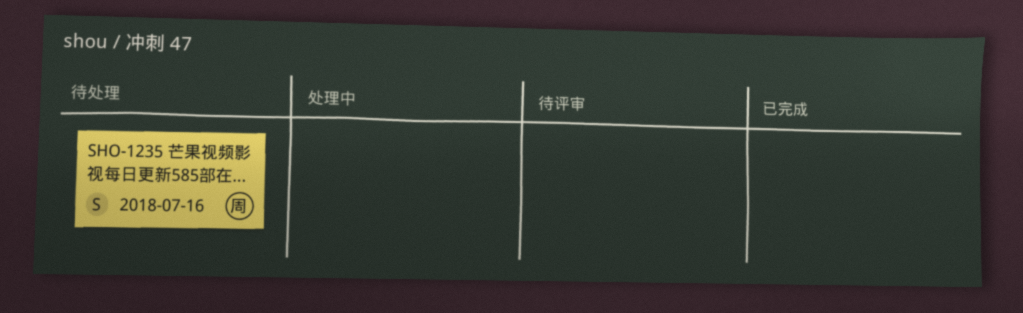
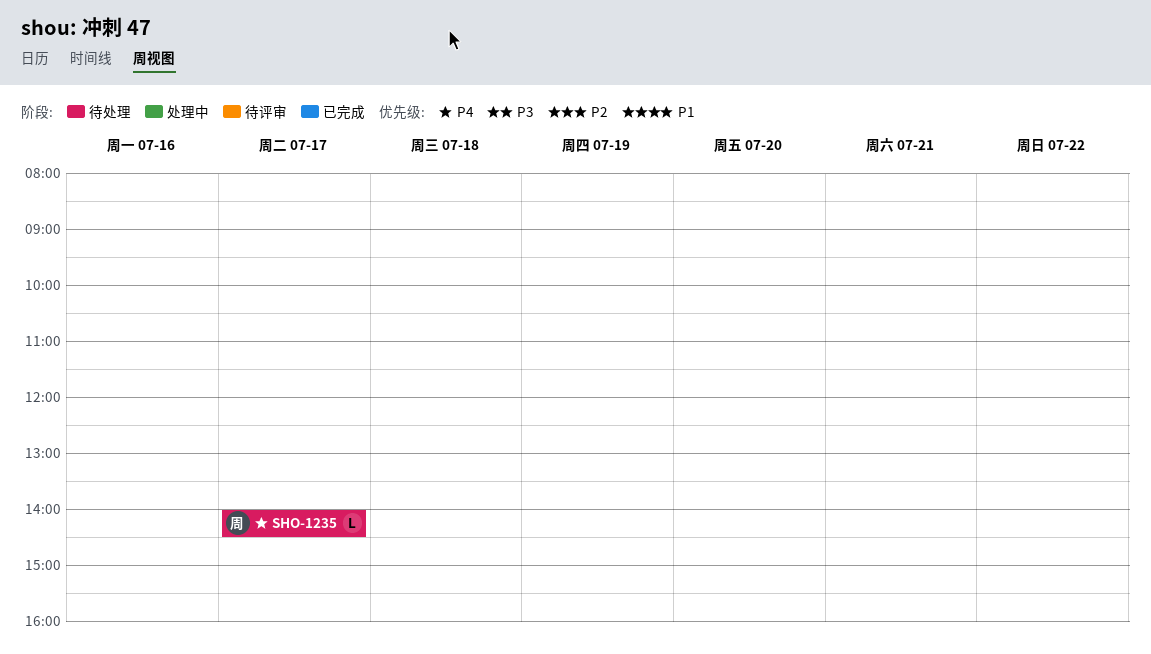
SHO-1235, estimate: S -> L
SHO-1235, day: Jul 16 -> Jul 17

